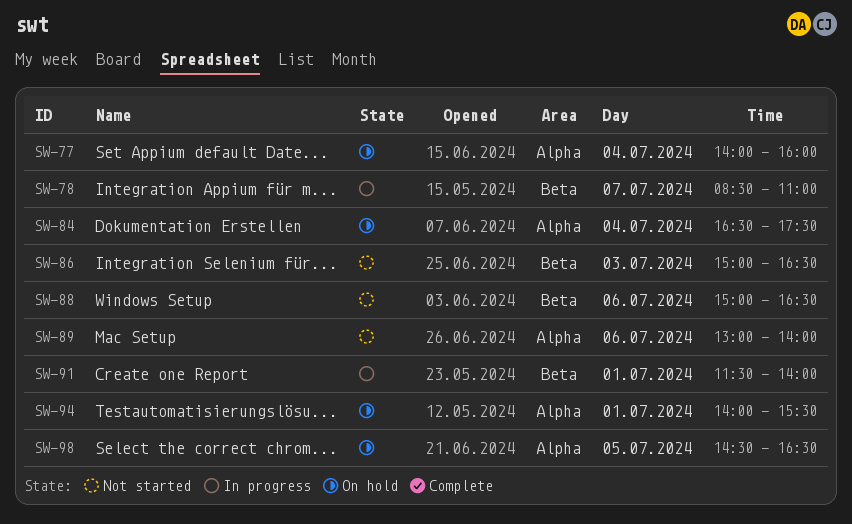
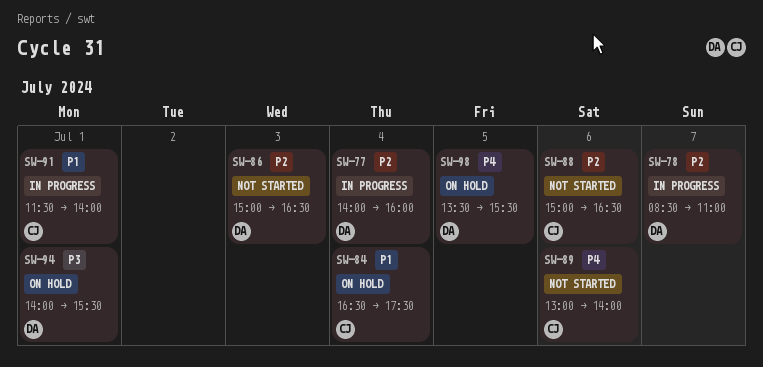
SW-77, status: On hold -> In progress
SW-98, begins: 14:30 -> 13:30
SW-98, ends: 16:30 -> 15:30

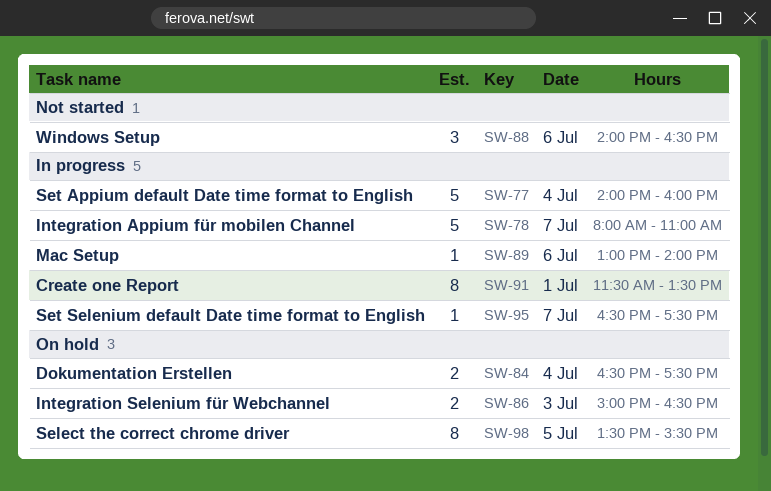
SW-78, begins: 08:30 -> 08:00
SW-86, status: Not started -> On hold
SW-88, begins: 15:00 -> 14:00
SW-89, status: Not started -> In progress
SW-91, ends: 14:00 -> 13:30
SW-94: present -> none
SW-95: none -> present

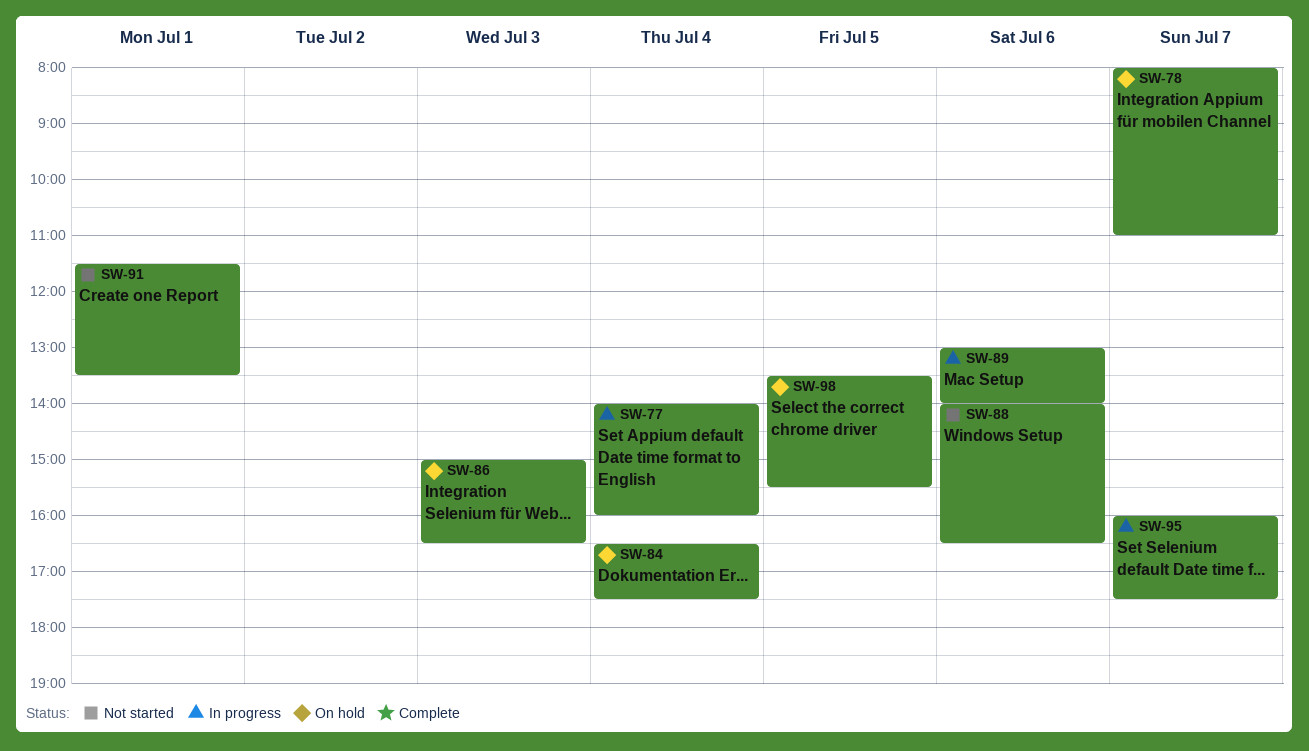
SW-78, status: In progress -> On hold
SW-91, status: In progress -> Not started
SW-95, begins: 16:30 -> 16:00

